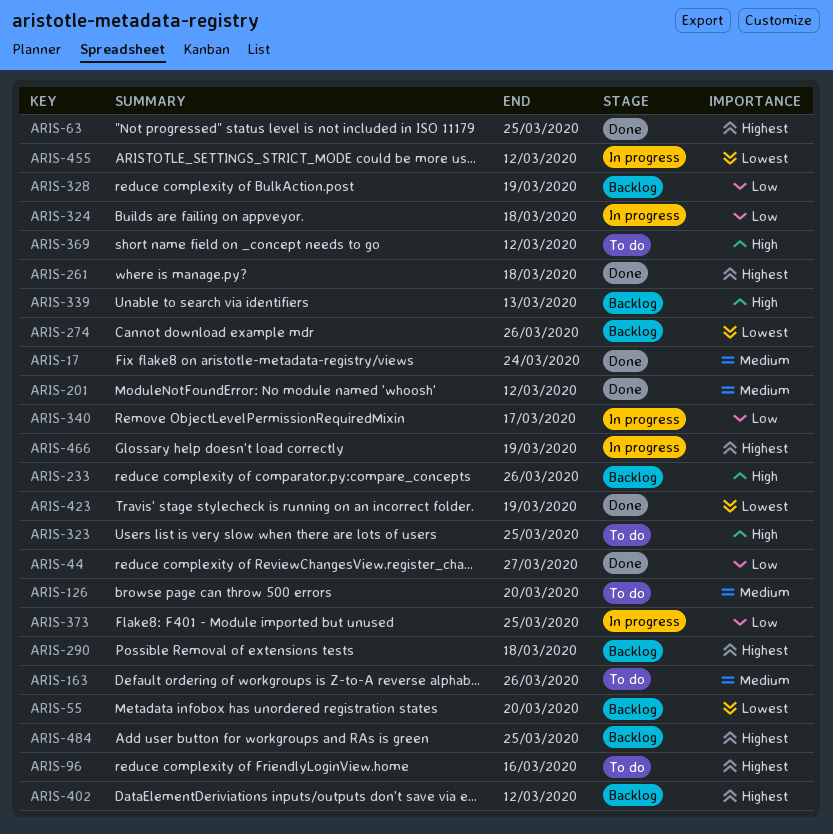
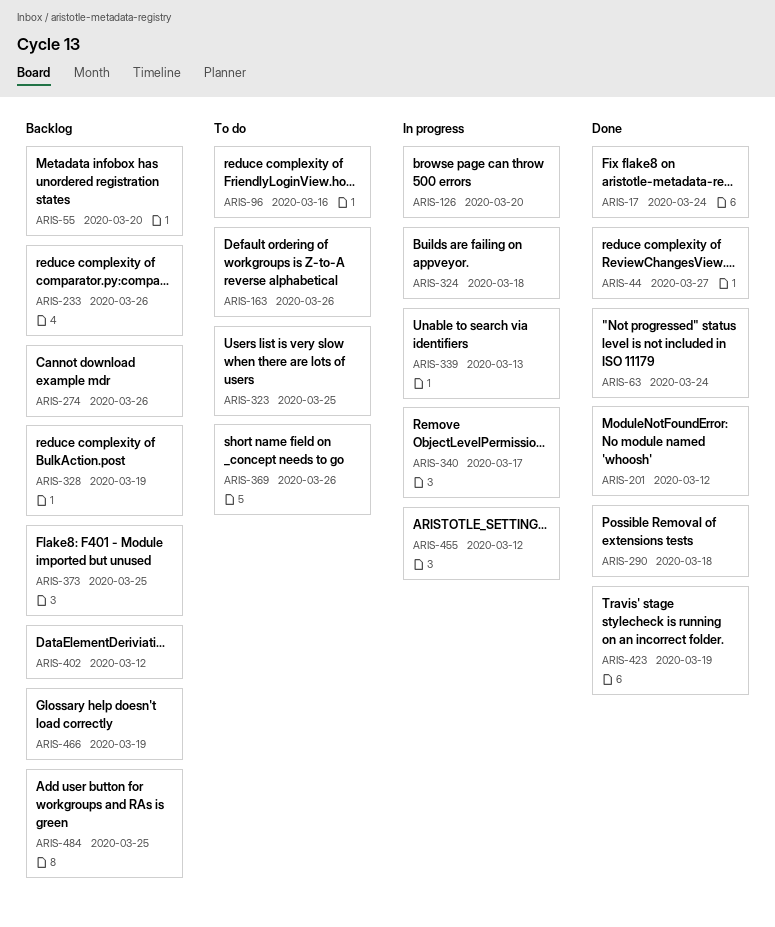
ARIS-63, due: Mar 25 -> Mar 24
ARIS-126, status: To do -> In progress
ARIS-261: present -> none
ARIS-290, status: Backlog -> Done
ARIS-339, status: Backlog -> In progress
ARIS-369, due: Mar 12 -> Mar 26
ARIS-373, status: In progress -> Backlog
ARIS-466, status: In progress -> Backlog

